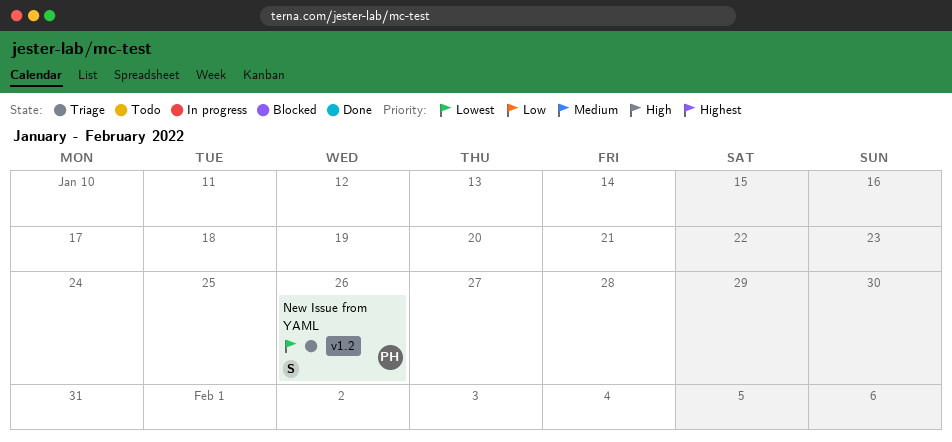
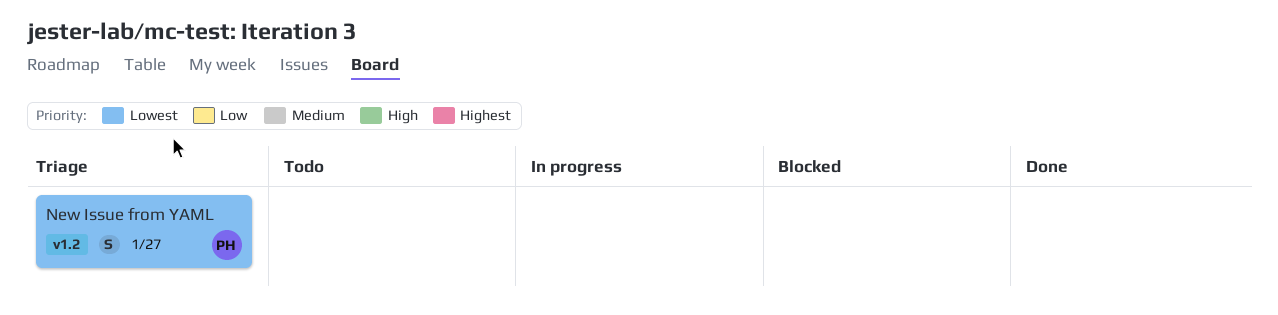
New Issue from YAML, due: Jan 26 -> Jan 27

